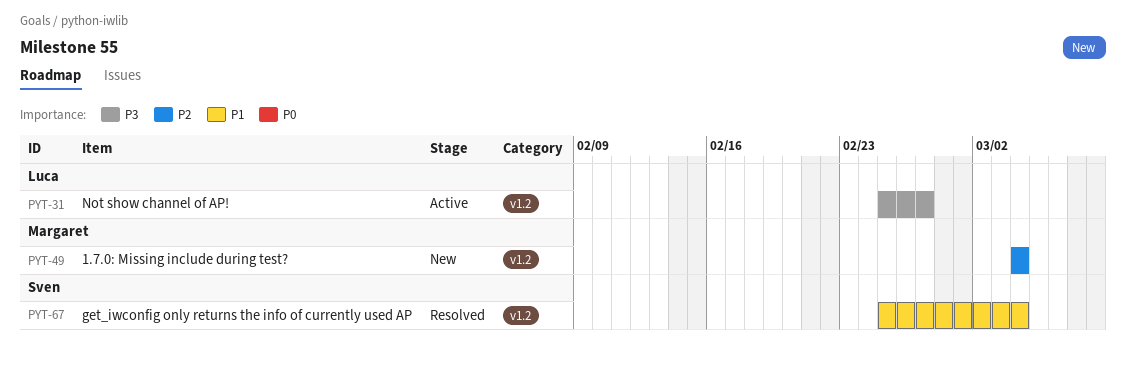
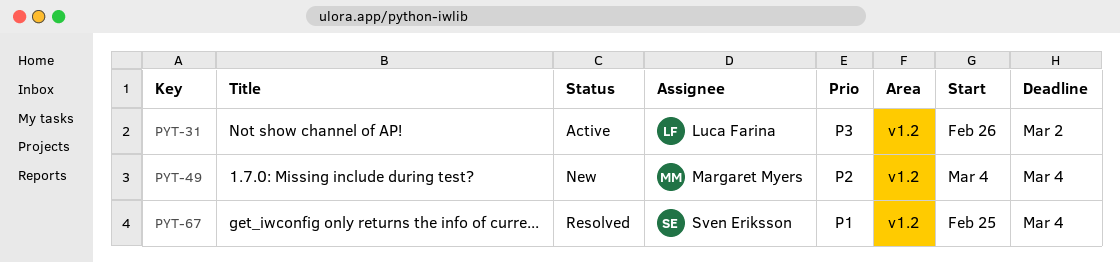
PYT-31, start: Feb 25 -> Feb 26
PYT-31, due: Feb 27 -> Mar 2

